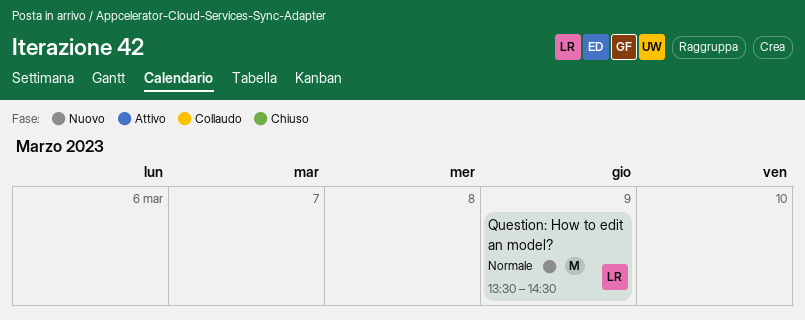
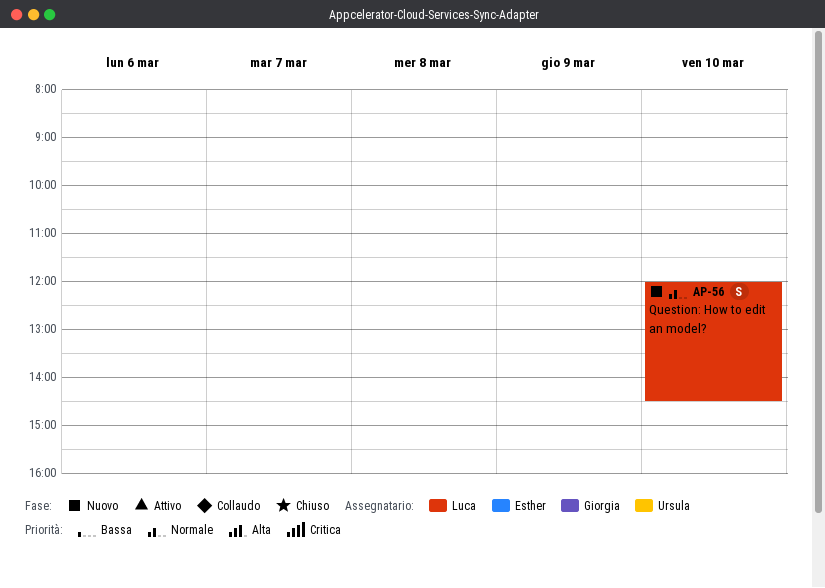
Question: How to edit an model?, estimate: M -> S
Question: How to edit an model?, day: Mar 9 -> Mar 10
Question: How to edit an model?, begins: 13:30 -> 12:00

